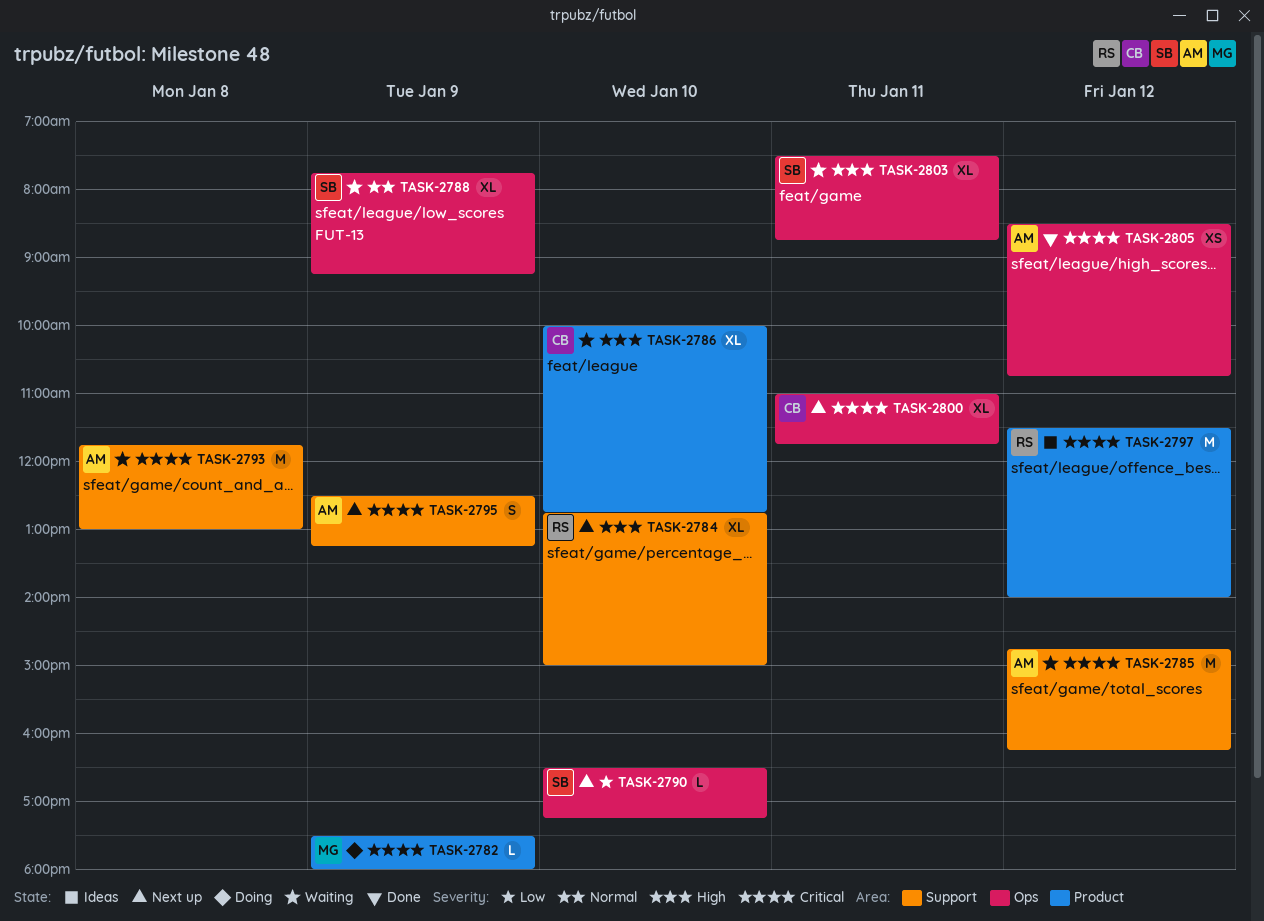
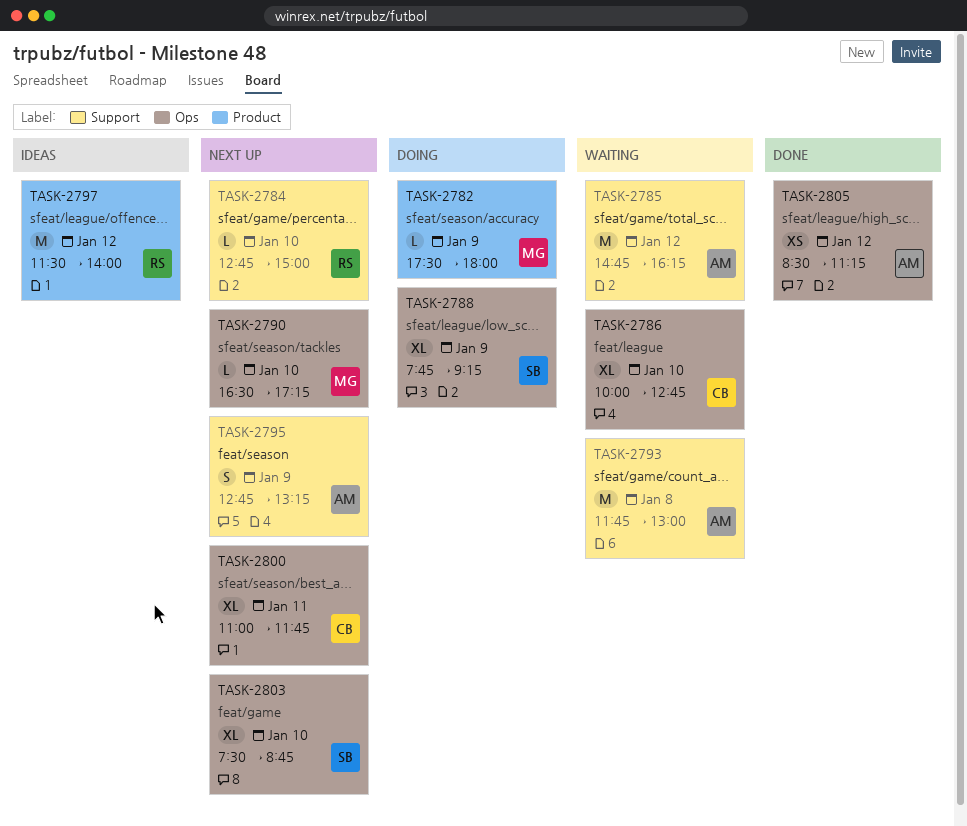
TASK-2784, estimate: XL -> L
TASK-2786, label: Product -> Ops
TASK-2788, status: Waiting -> Doing
TASK-2790, owner: SB -> MG
TASK-2795, begins: 12:30 -> 12:45
TASK-2803, status: Waiting -> Next up
TASK-2803, day: Jan 11 -> Jan 10
TASK-2805, ends: 10:45 -> 11:15

